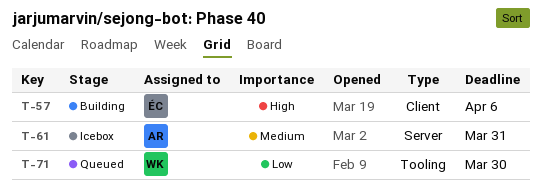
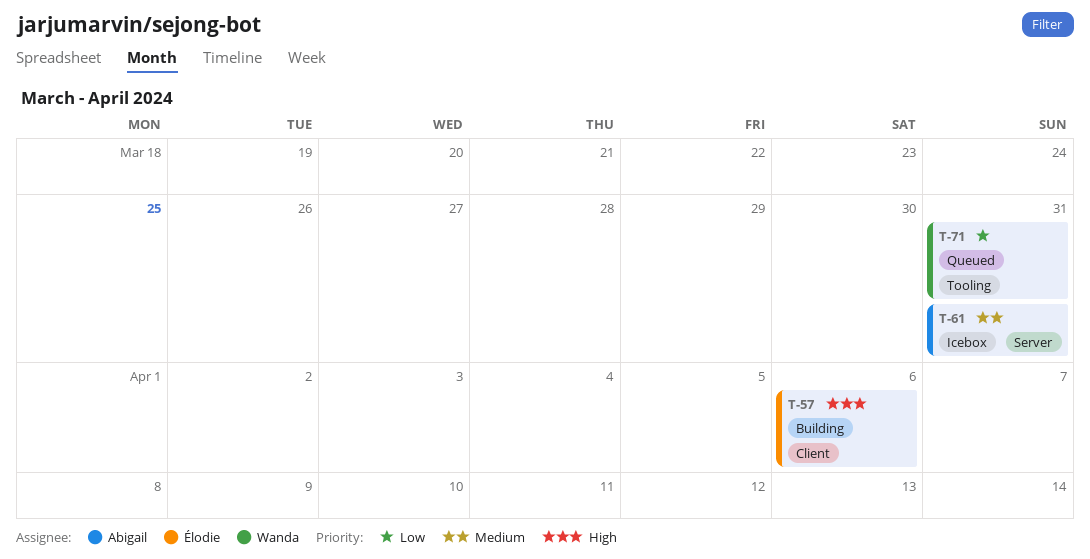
T-71, due: Mar 30 -> Mar 31

